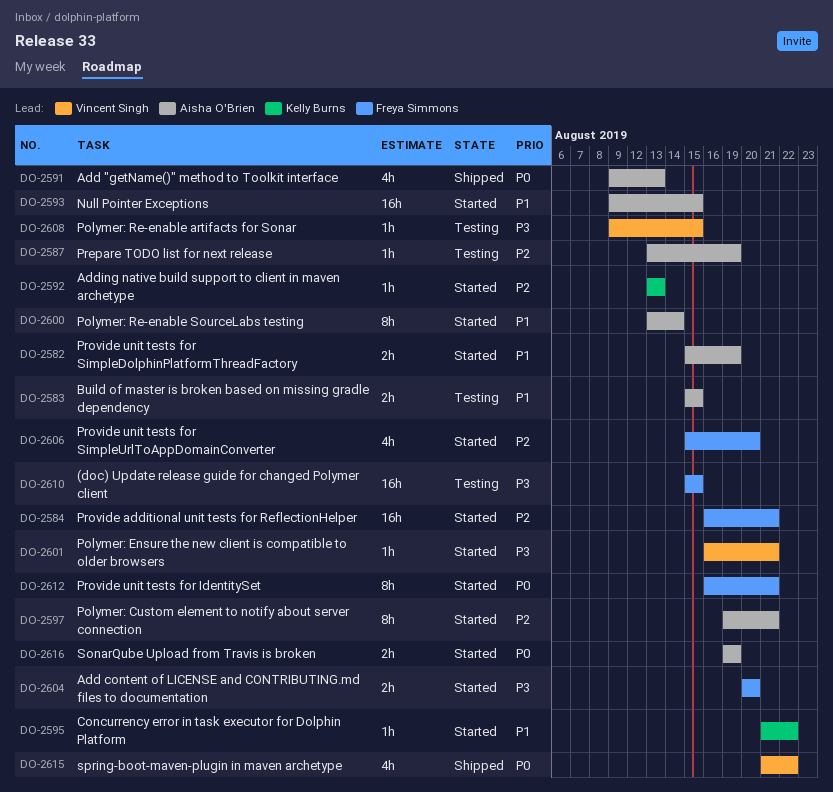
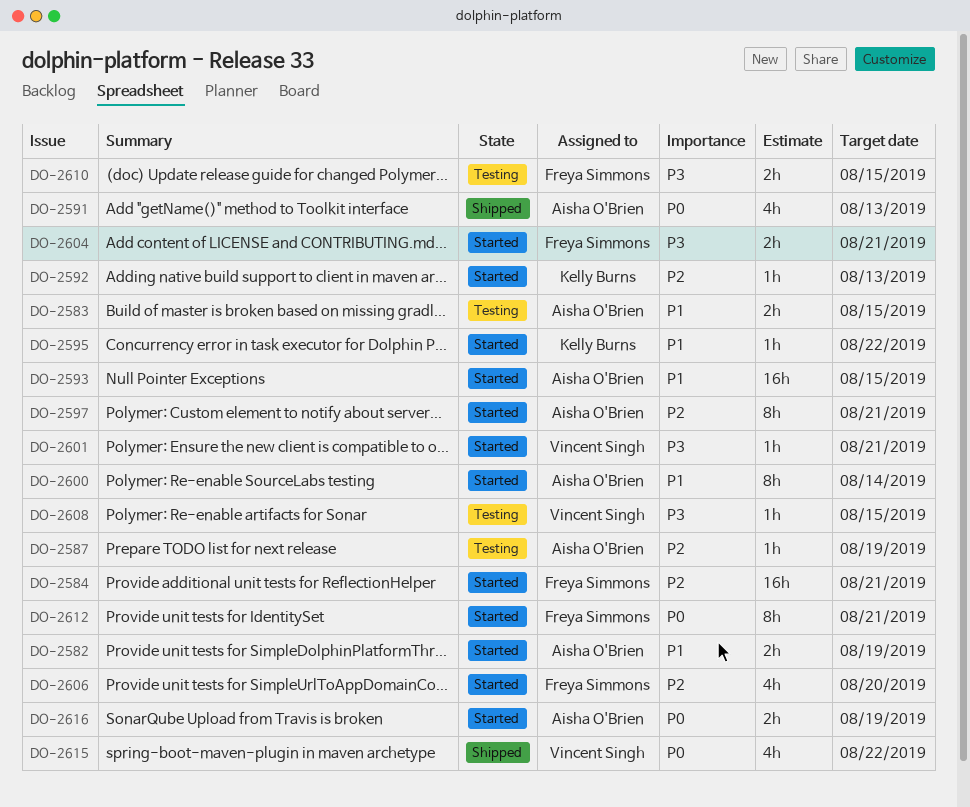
DO-2604, due: Aug 20 -> Aug 21
DO-2610, estimate: 16h -> 2h

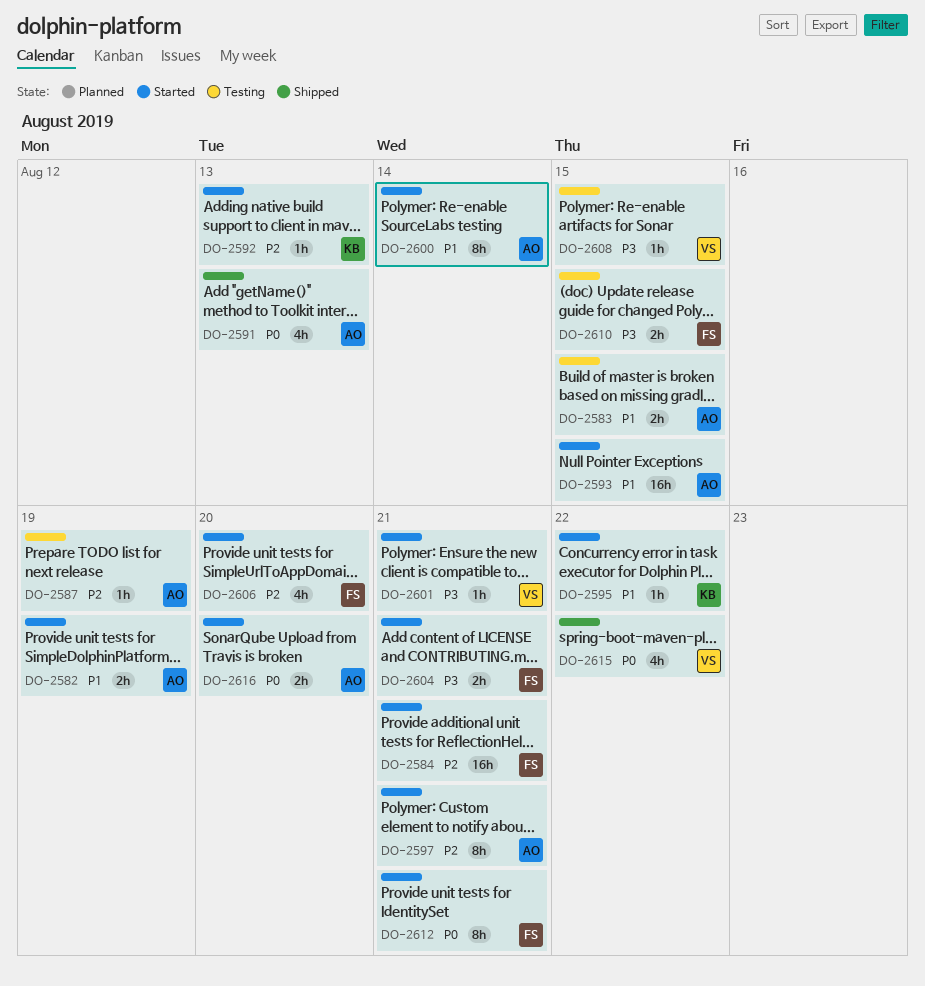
DO-2616, due: Aug 19 -> Aug 20

